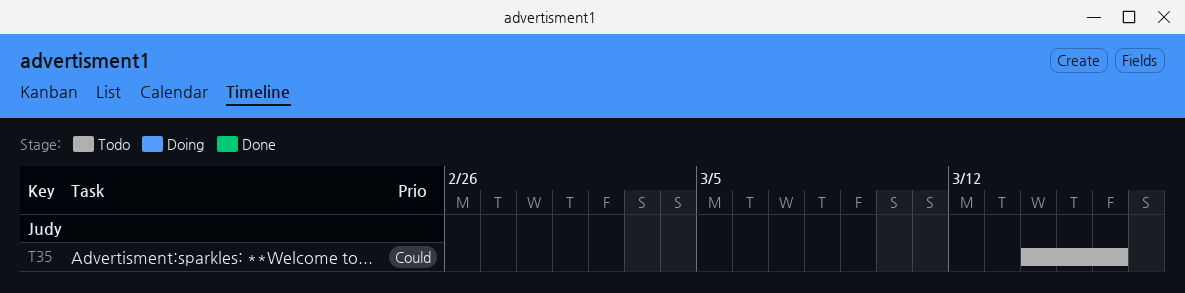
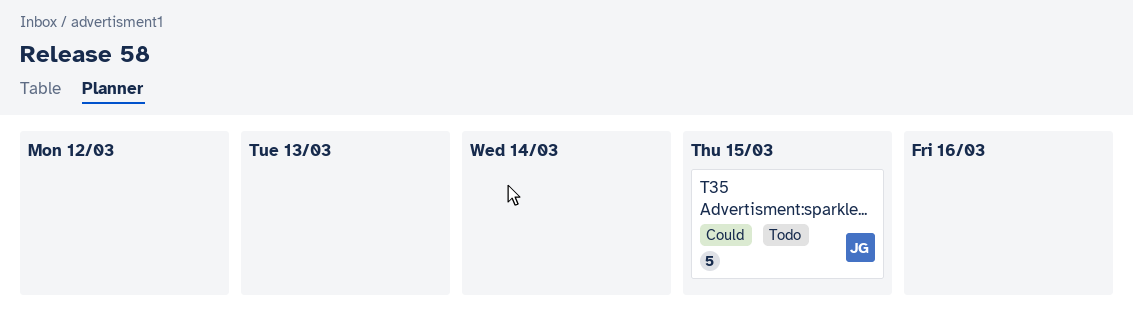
T35, due: Mar 16 -> Mar 15

